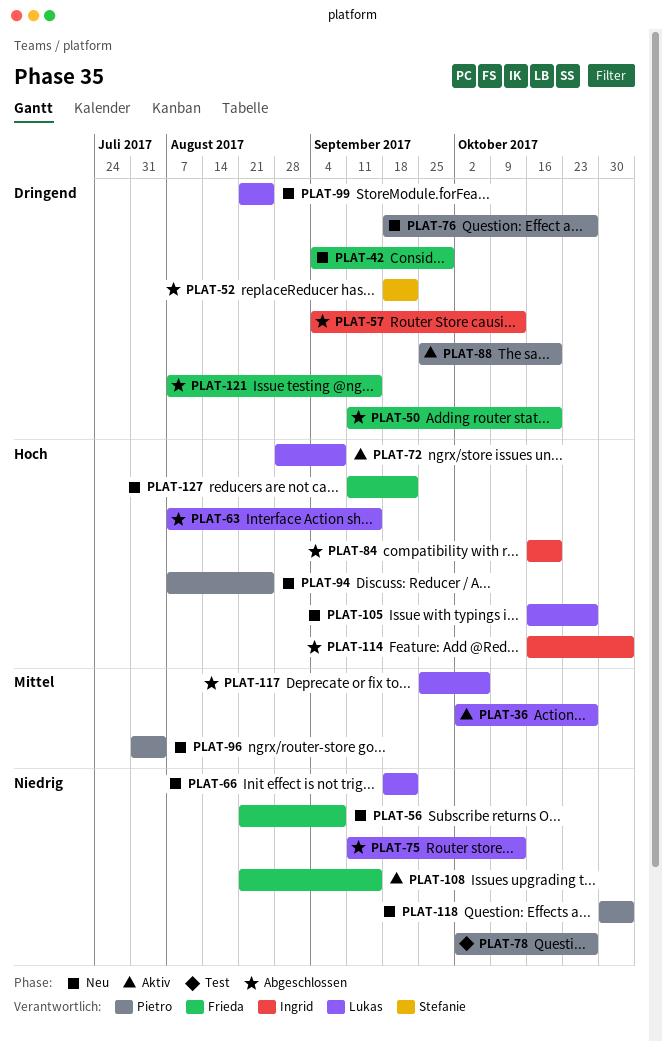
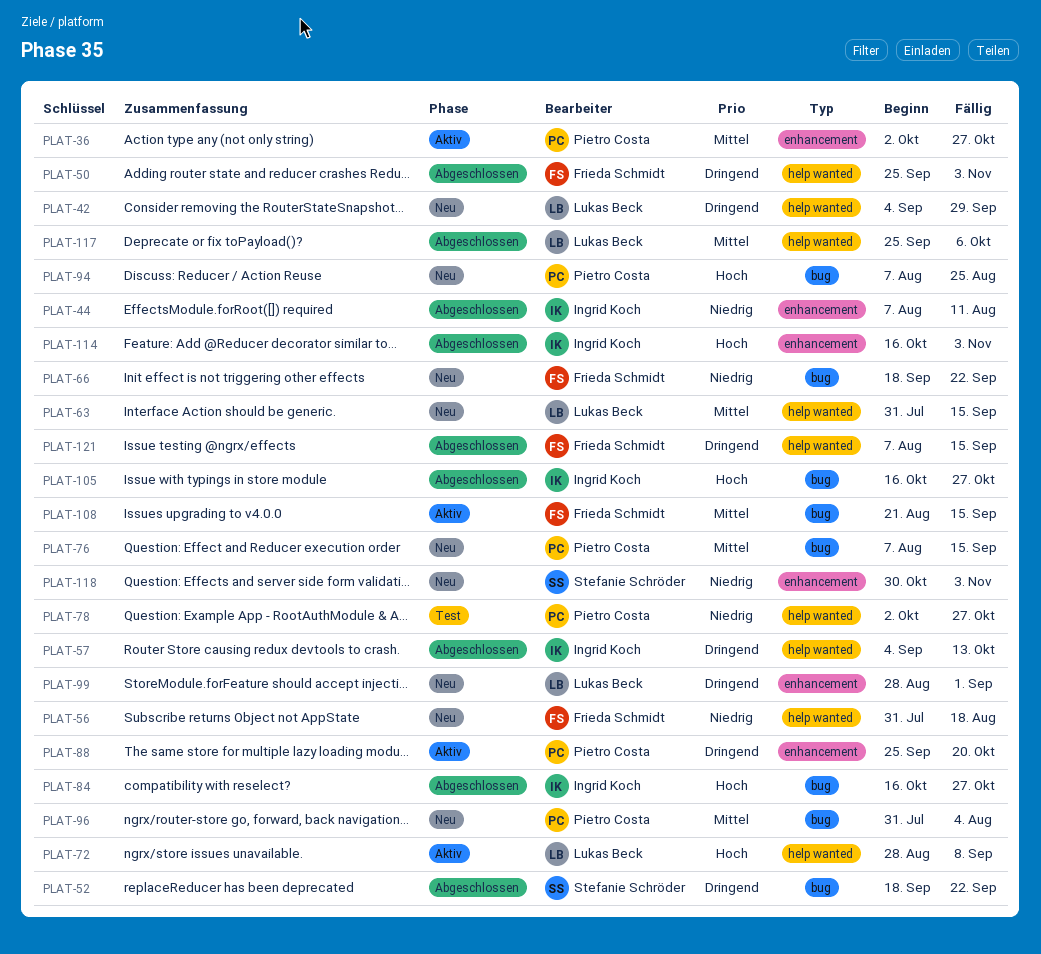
PLAT-36, owner: Lukas Beck -> Pietro Costa
PLAT-42, owner: Frieda Schmidt -> Lukas Beck
PLAT-44: none -> present
PLAT-50, start: Sep 11 -> Sep 25
PLAT-50, due: Oct 20 -> Nov 3
PLAT-56, start: Aug 21 -> Jul 31
PLAT-56, due: Sep 8 -> Aug 18
PLAT-63, status: Abgeschlossen -> Neu
PLAT-63, priority: Hoch -> Mittel
PLAT-63, start: Aug 7 -> Jul 31
PLAT-66, owner: Lukas Beck -> Frieda Schmidt
PLAT-75: present -> none
PLAT-76, priority: Dringend -> Mittel
PLAT-76, start: Sep 18 -> Aug 7
PLAT-76, due: Oct 27 -> Sep 15
PLAT-84, due: Oct 20 -> Oct 27
PLAT-99, start: Aug 21 -> Aug 28
PLAT-99, due: Aug 25 -> Sep 1
PLAT-105, status: Neu -> Abgeschlossen
PLAT-105, owner: Lukas Beck -> Ingrid Koch
PLAT-108, priority: Niedrig -> Mittel
PLAT-118, owner: Pietro Costa -> Stefanie Schröder
PLAT-127: present -> none

